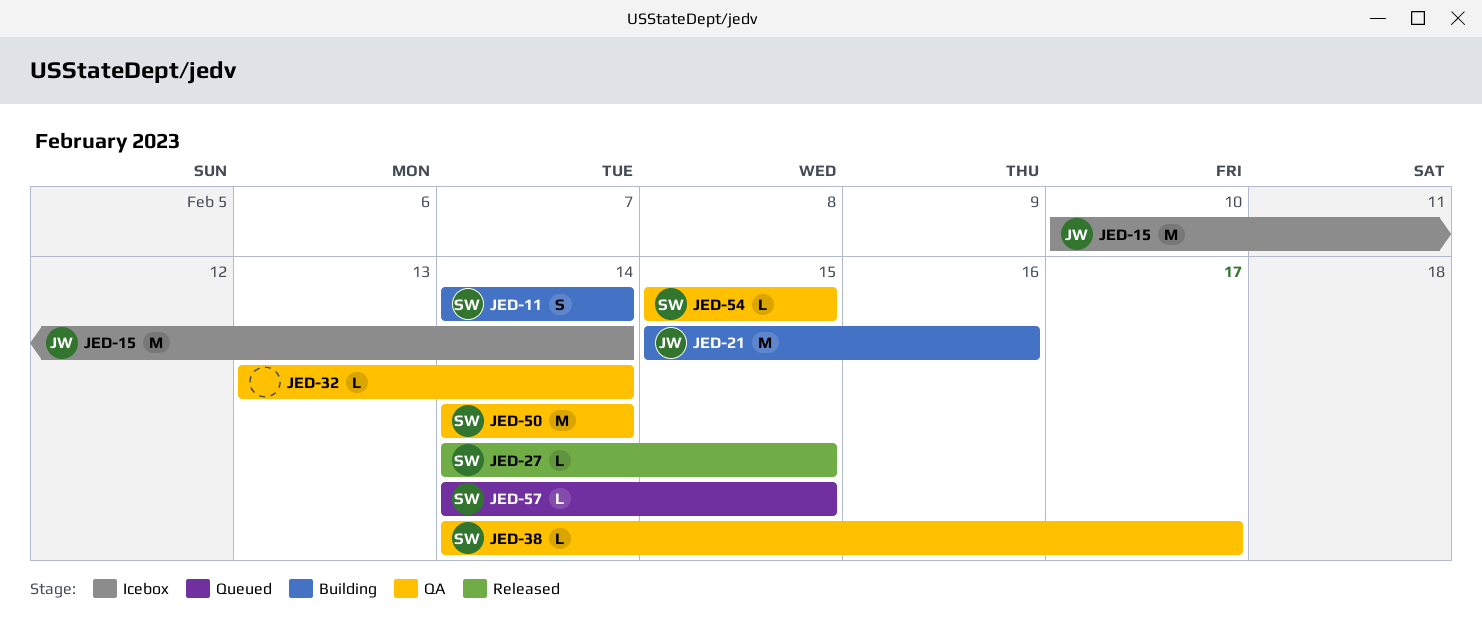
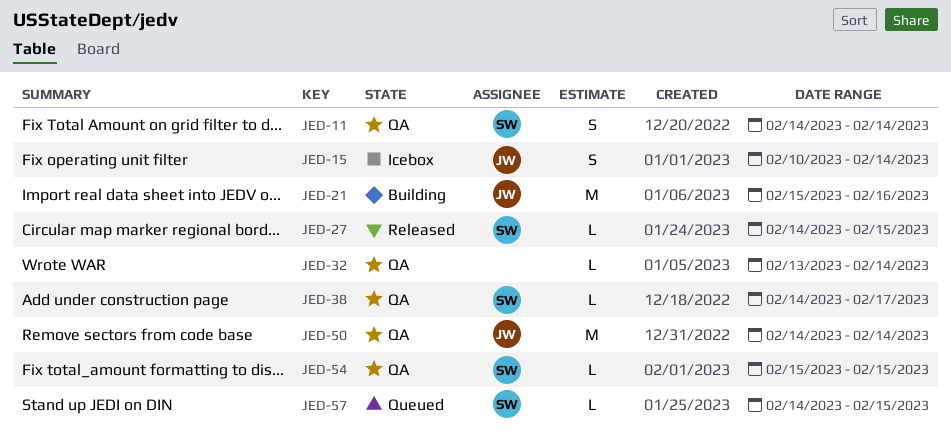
JED-11, status: Building -> QA
JED-15, estimate: M -> S
JED-50, owner: SW -> JW

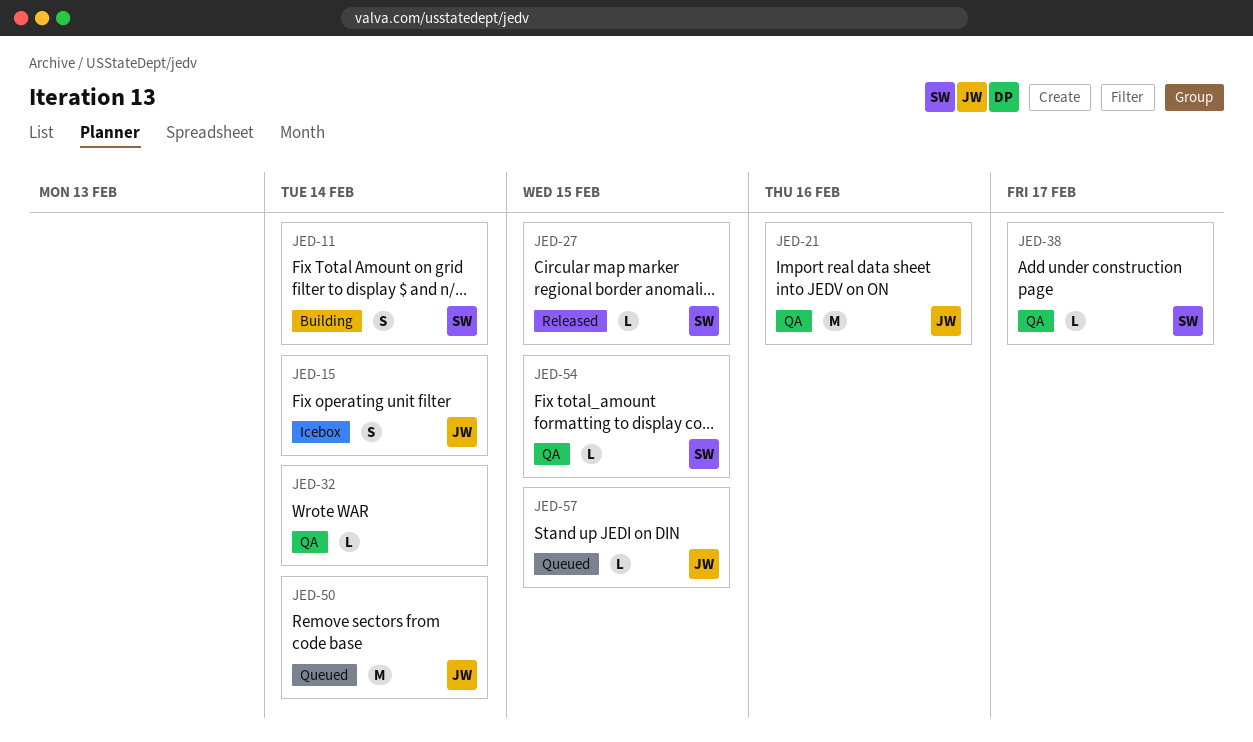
JED-11, status: QA -> Building
JED-21, status: Building -> QA
JED-50, status: QA -> Queued
JED-57, owner: SW -> JW

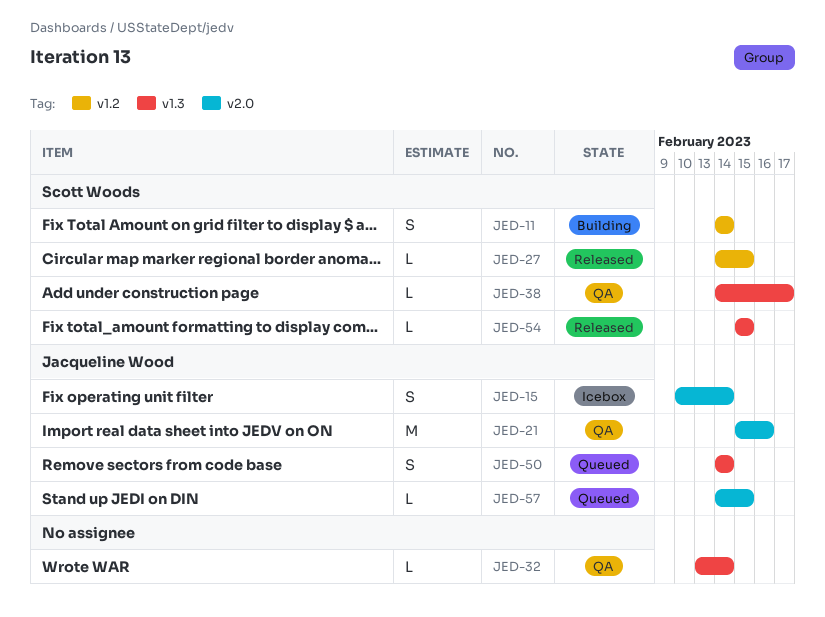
JED-50, estimate: M -> S
JED-54, status: QA -> Released

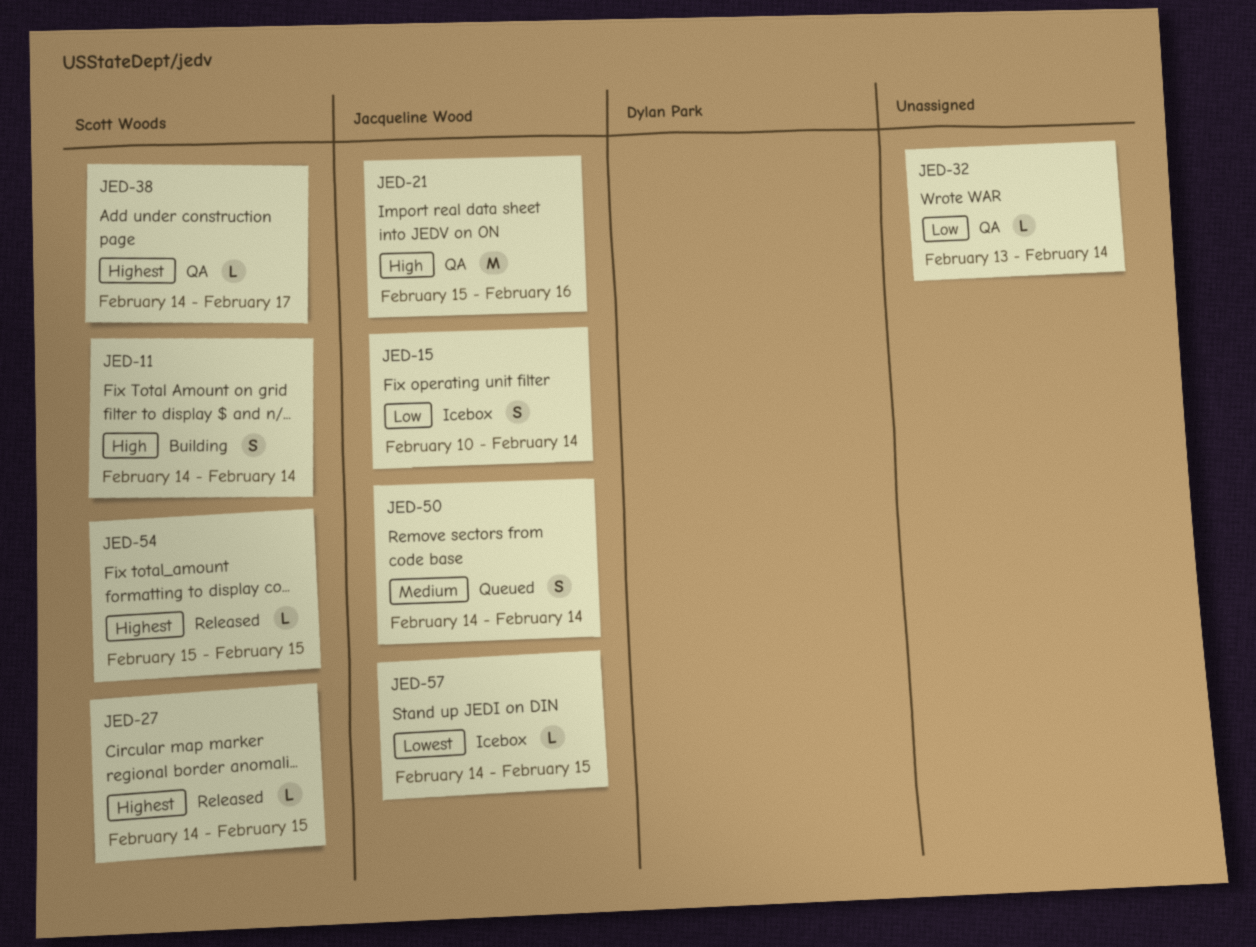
JED-57, status: Queued -> Icebox

